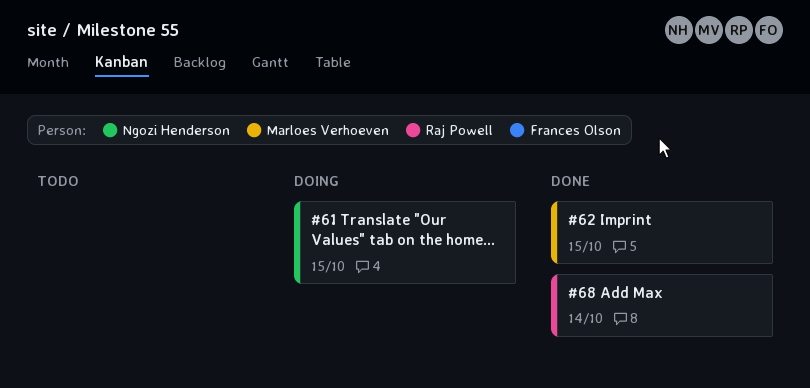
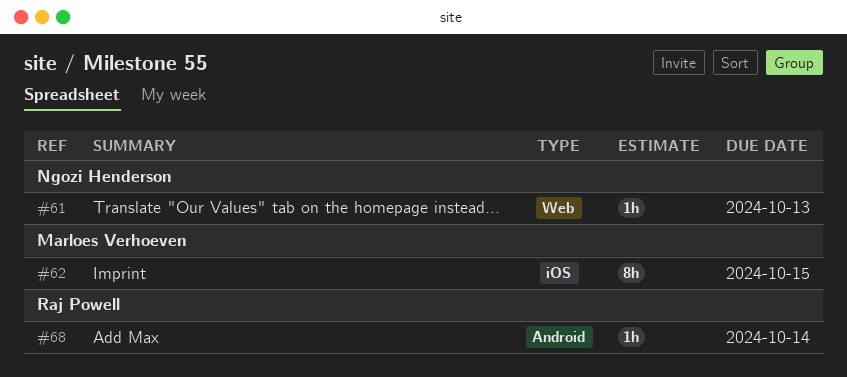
#61, due: Oct 15 -> Oct 13

